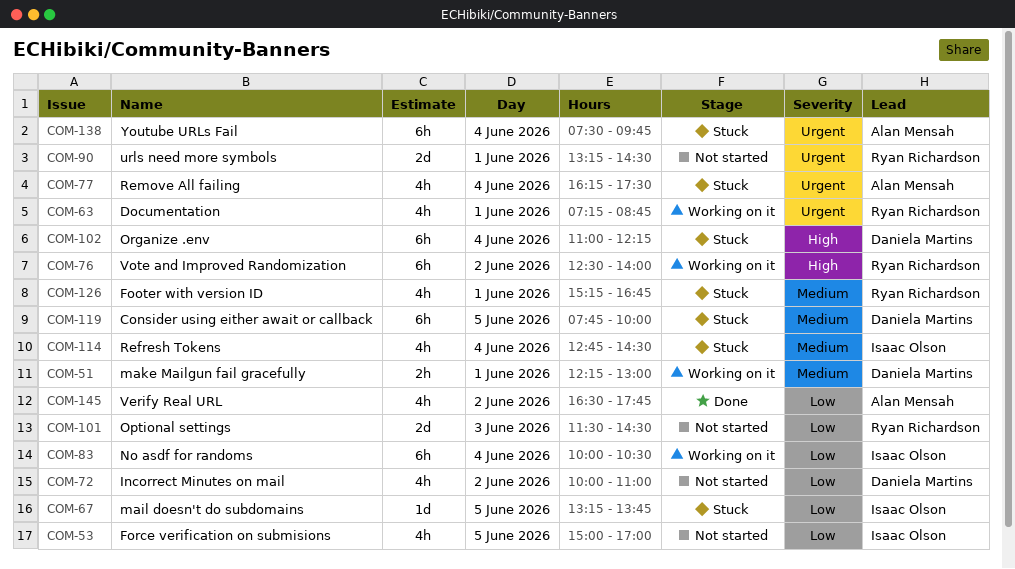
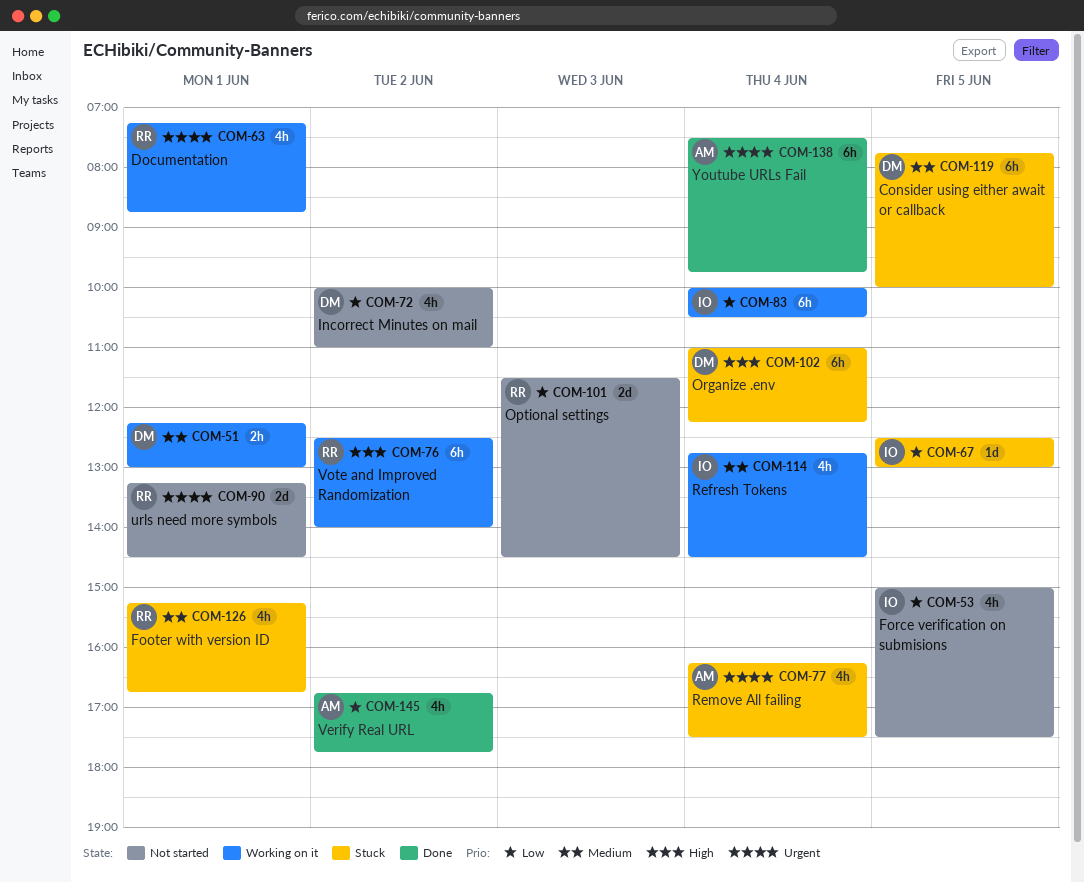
COM-53, ends: 17:00 -> 17:30
COM-67, begins: 13:15 -> 12:30
COM-67, ends: 13:45 -> 13:00
COM-114, status: Stuck -> Working on it
COM-138, status: Stuck -> Done
COM-145, begins: 16:30 -> 16:45

